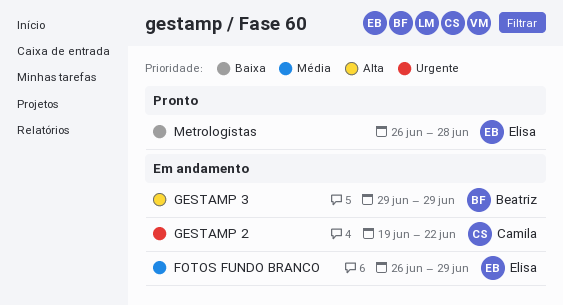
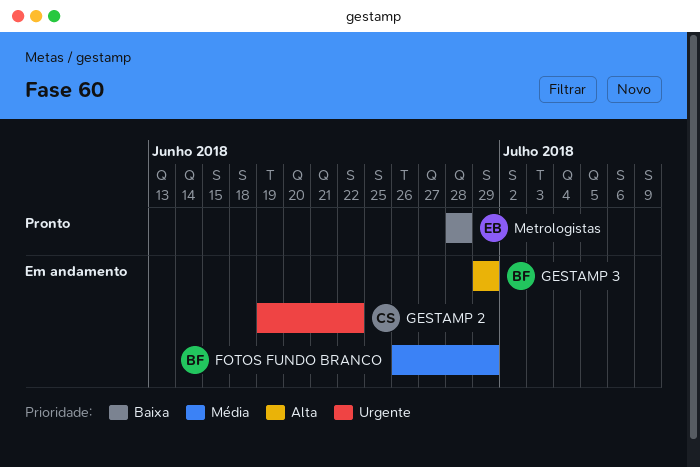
FOTOS FUNDO BRANCO, owner: Elisa -> Beatriz
Metrologistas, start: Jun 26 -> Jun 28

